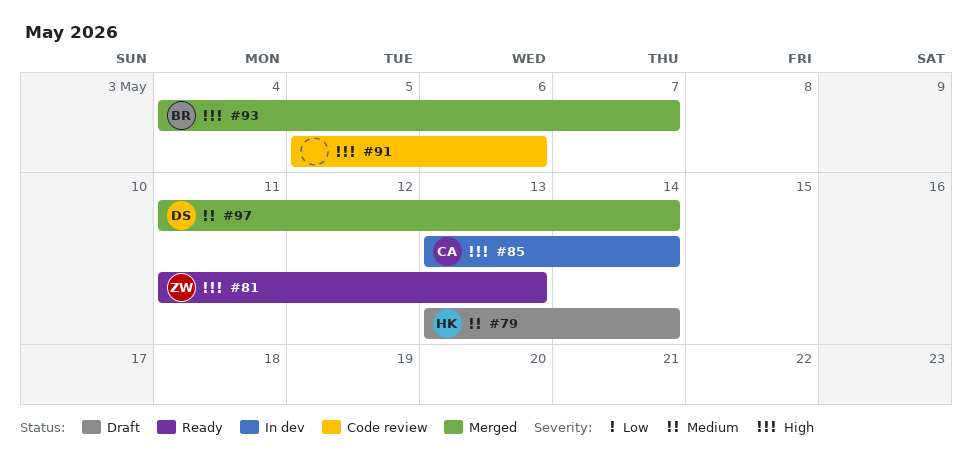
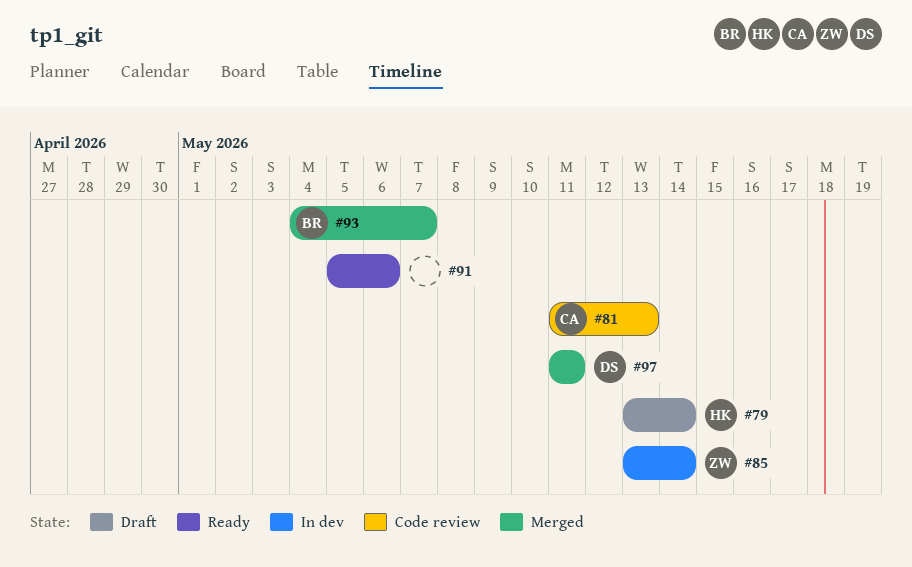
#81, status: Ready -> Code review
#81, owner: ZW -> CA
#85, owner: CA -> ZW
#91, status: Code review -> Ready
#97, due: May 14 -> May 11

